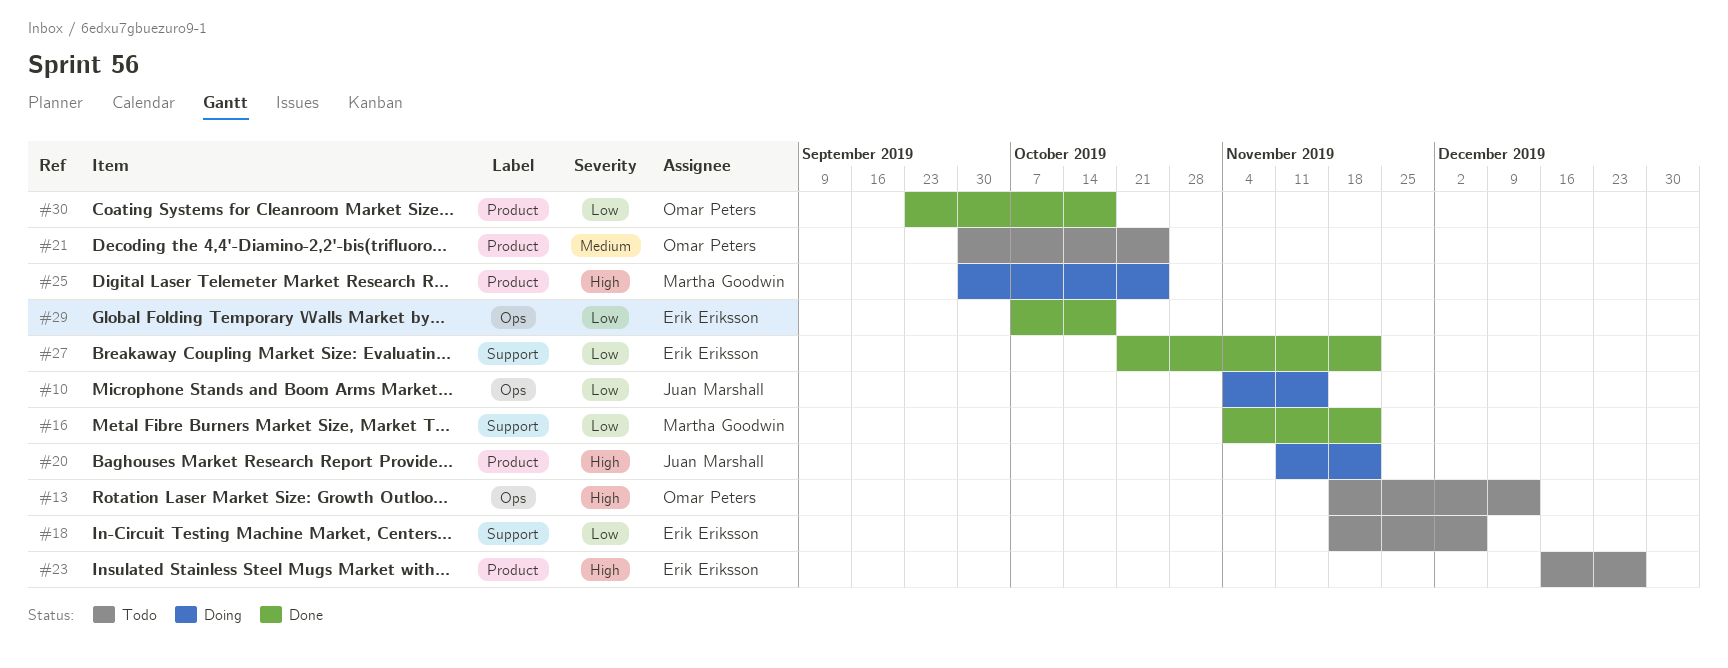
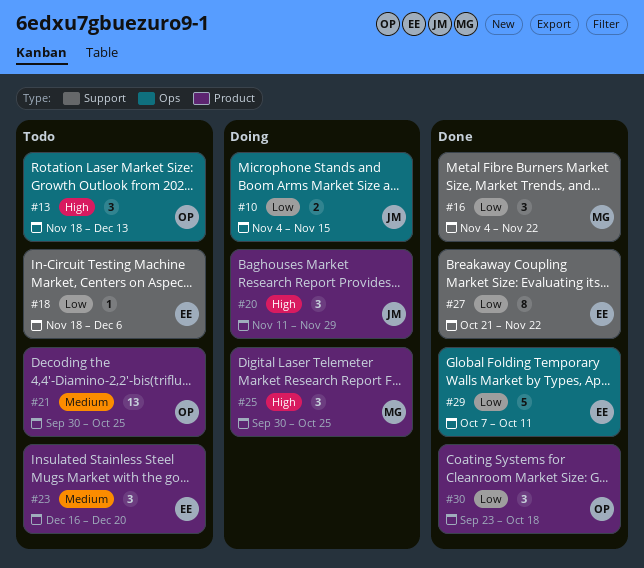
#20, due: Nov 22 -> Nov 29
#23, priority: High -> Medium
#23, due: Dec 27 -> Dec 20
#29, due: Oct 18 -> Oct 11

